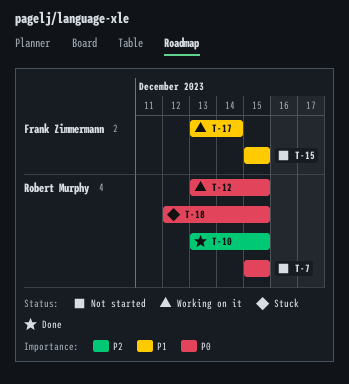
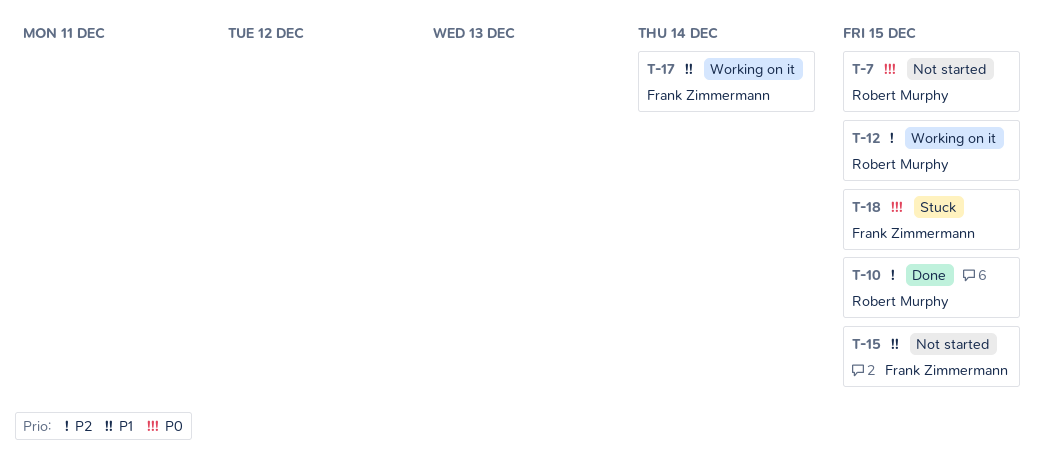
T-12, priority: P0 -> P2
T-18, owner: Robert Murphy -> Frank Zimmermann

